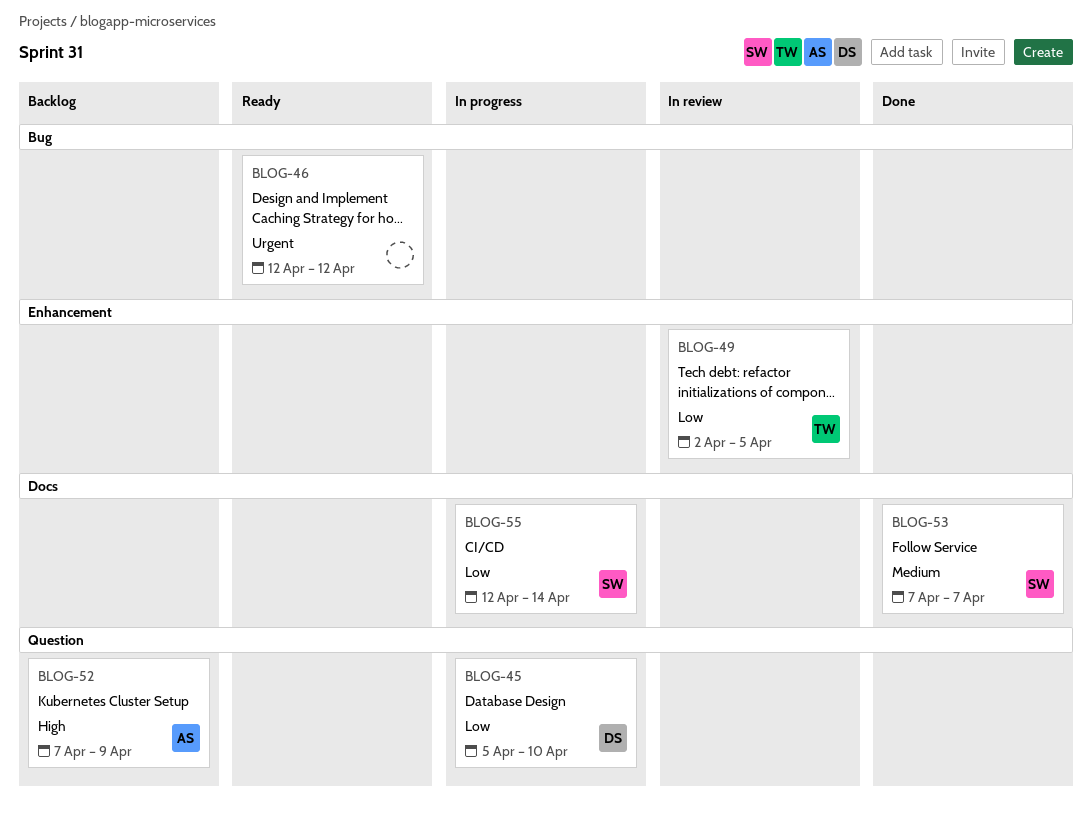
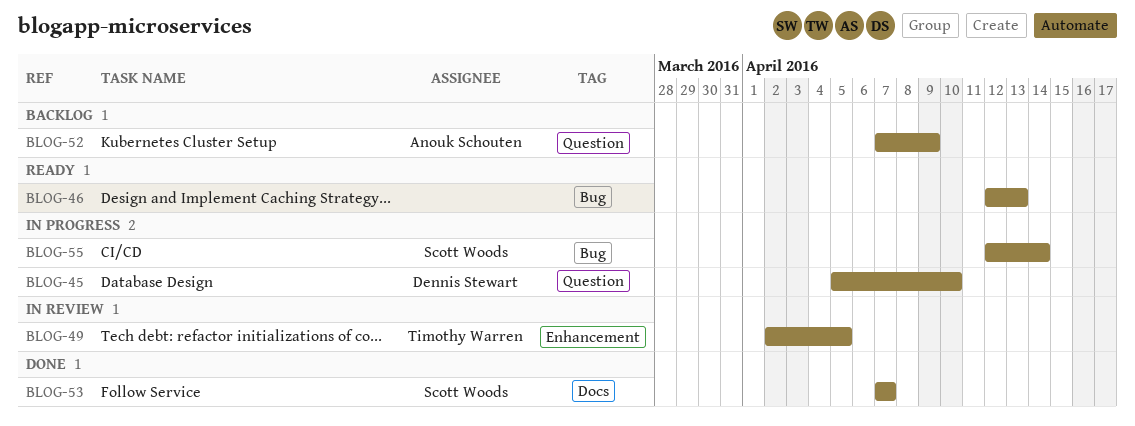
BLOG-46, due: Apr 12 -> Apr 13
BLOG-55, label: Docs -> Bug

